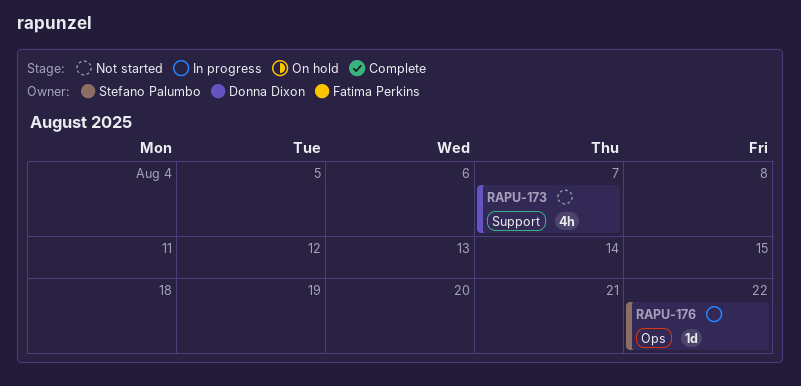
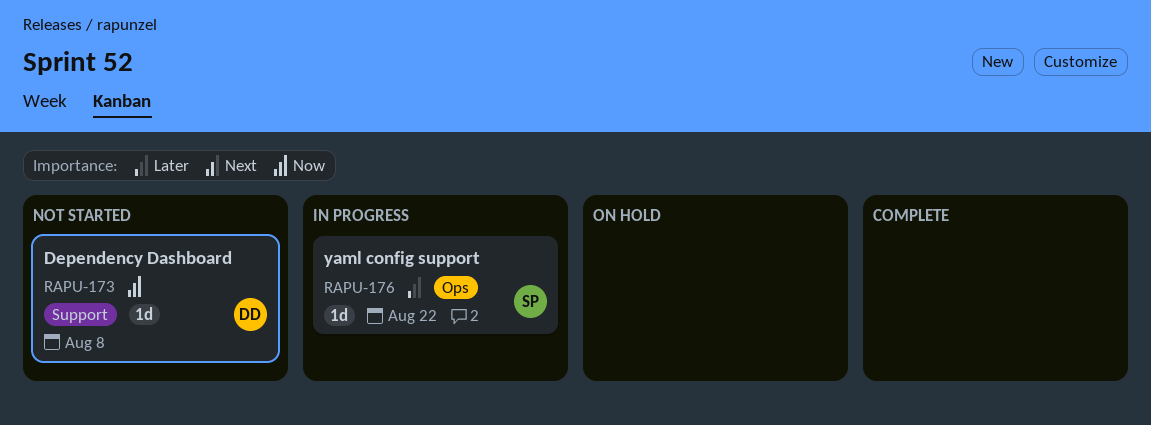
RAPU-173, estimate: 4h -> 1d
RAPU-173, due: Aug 7 -> Aug 8

